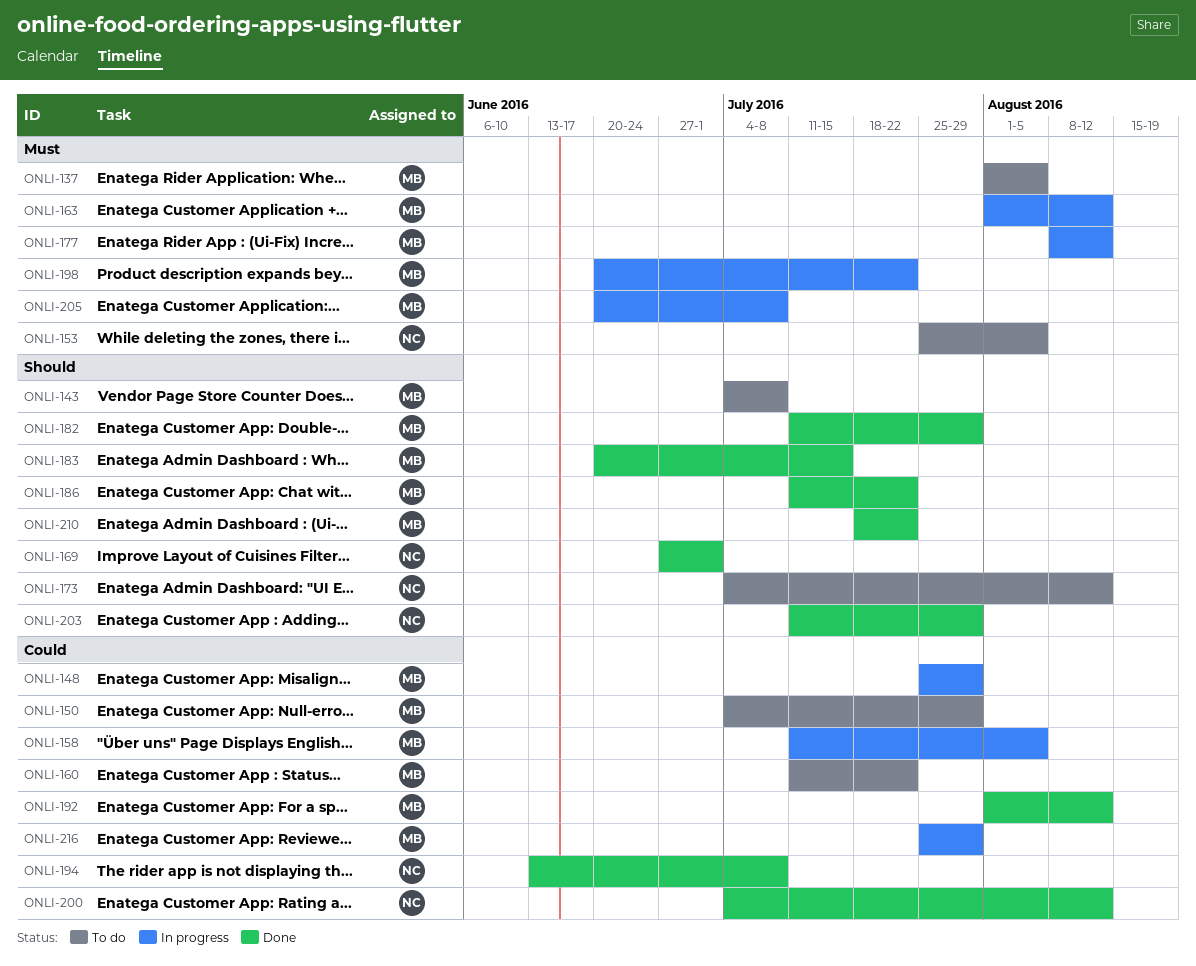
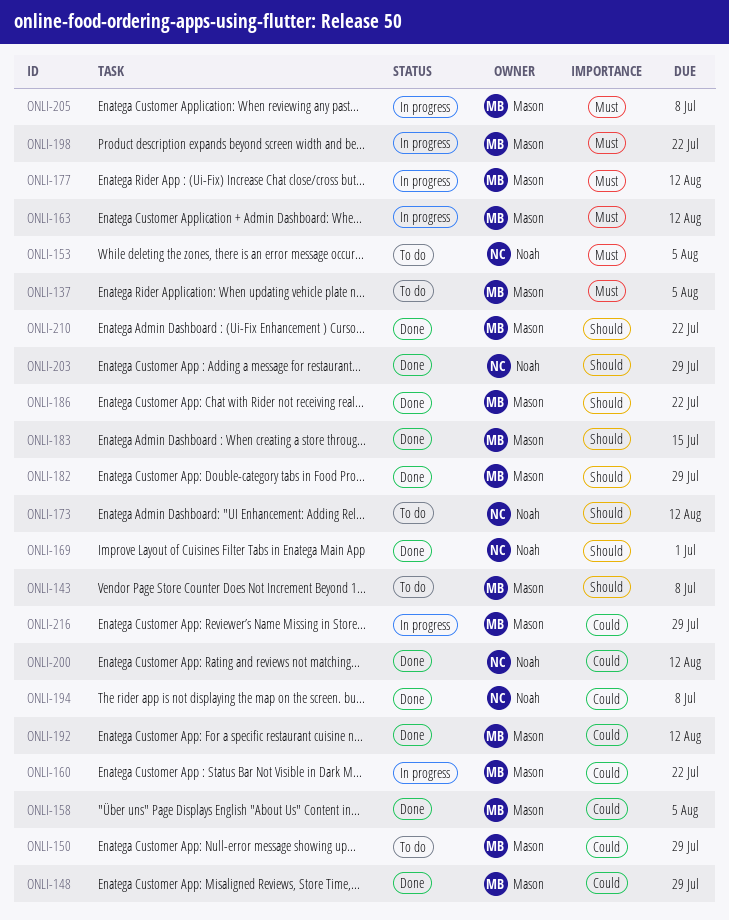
ONLI-148, status: In progress -> Done
ONLI-158, status: In progress -> Done
ONLI-160, status: To do -> In progress

